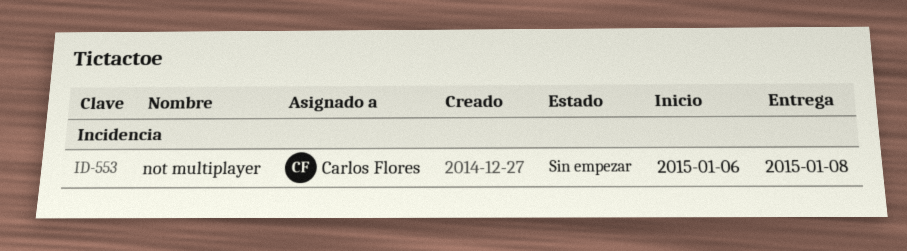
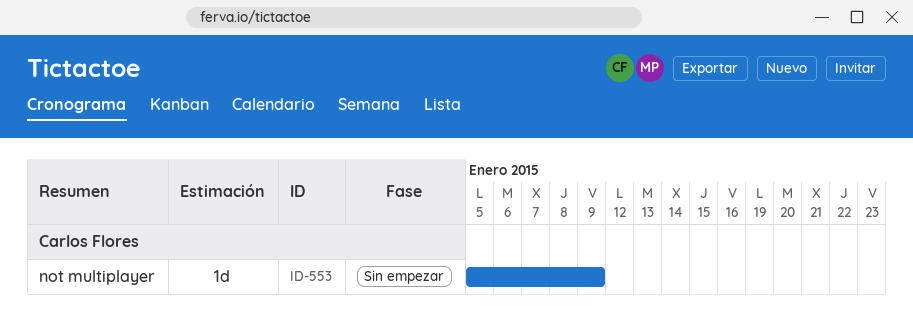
ID-553, start: Jan 6 -> Jan 5
ID-553, due: Jan 8 -> Jan 9

